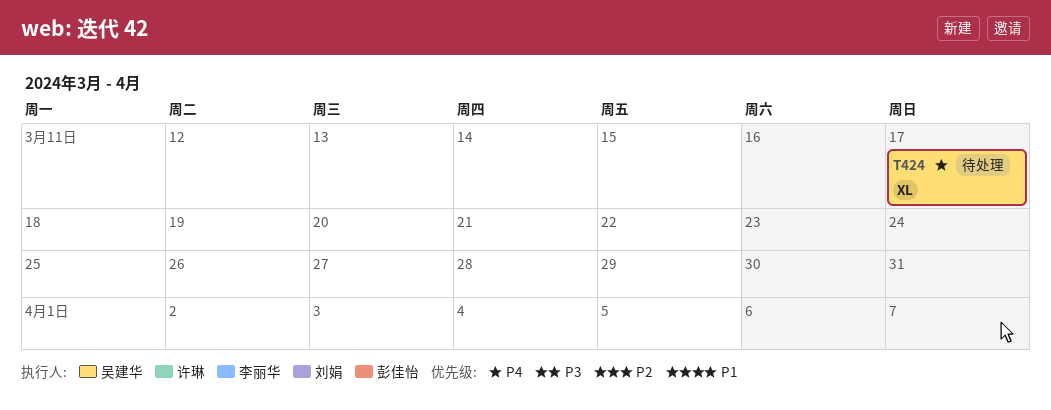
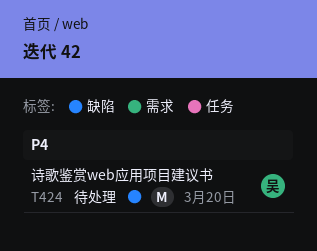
T424, estimate: XL -> M
T424, due: Mar 17 -> Mar 20

